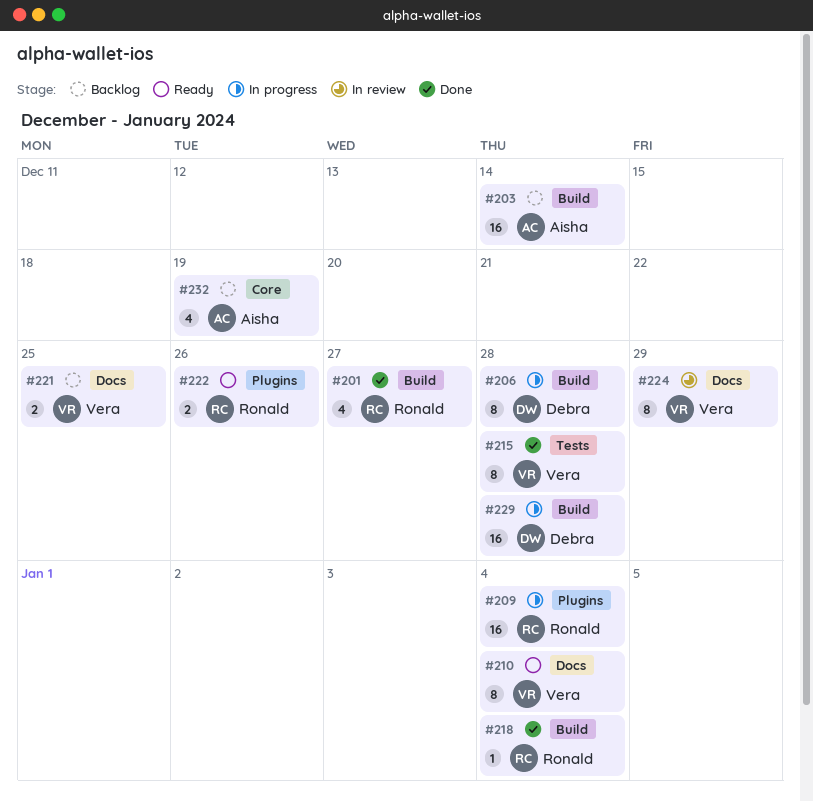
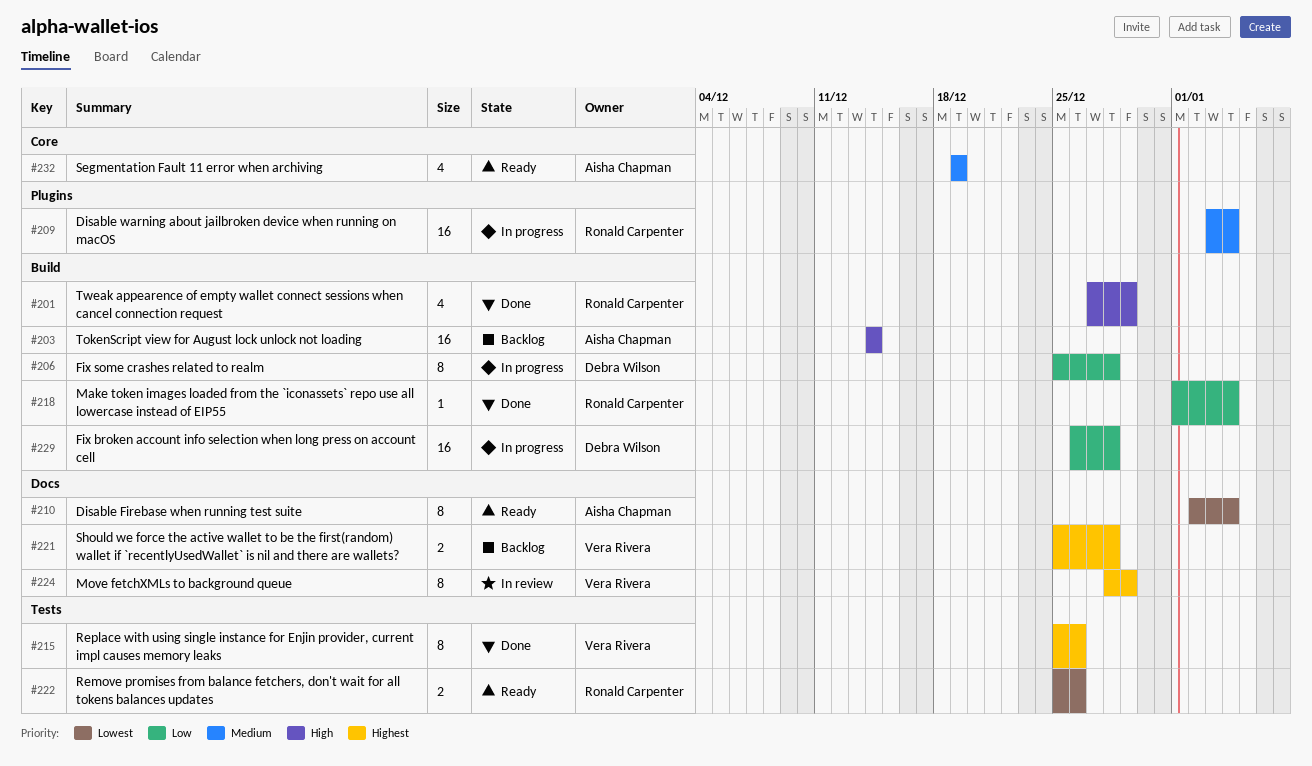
#201, due: Dec 27 -> Dec 29
#210, owner: Vera Rivera -> Aisha Chapman
#215, due: Dec 28 -> Dec 26
#221, due: Dec 25 -> Dec 28
#222, label: Plugins -> Tests
#232, status: Backlog -> Ready

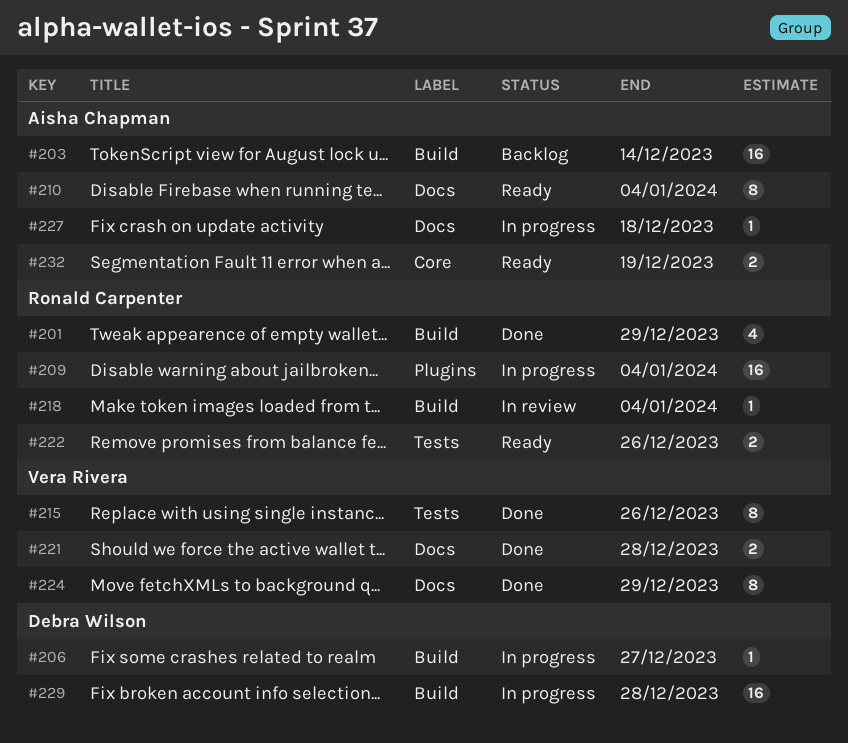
#206, estimate: 8 -> 1
#206, due: Dec 28 -> Dec 27
#218, status: Done -> In review
#221, status: Backlog -> Done
#224, status: In review -> Done
#227: none -> present
#232, estimate: 4 -> 2

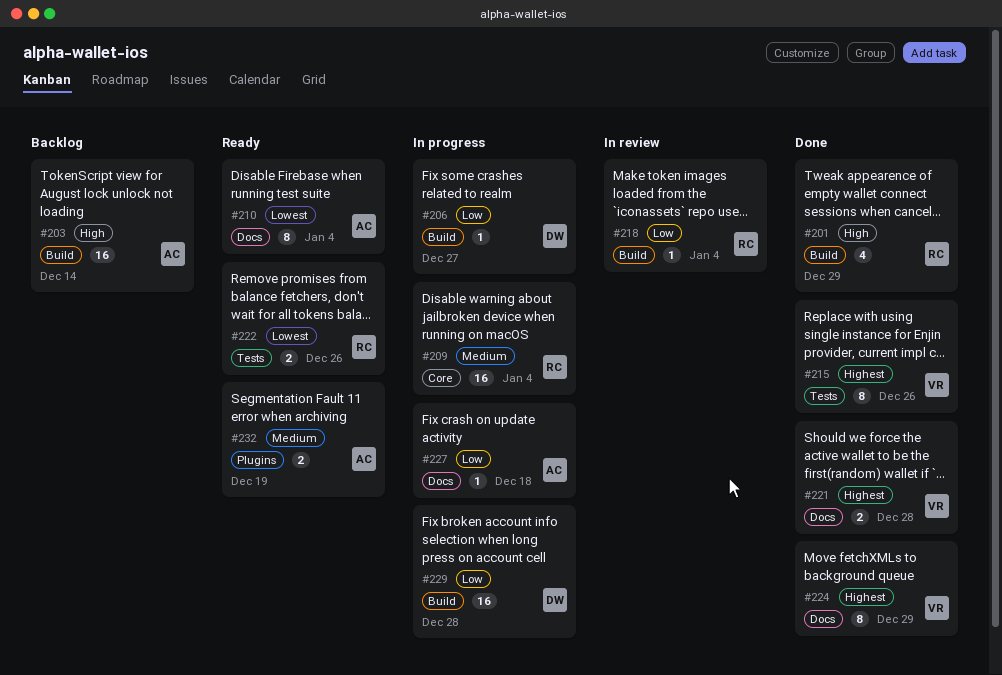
#209, label: Plugins -> Core
#232, label: Core -> Plugins

